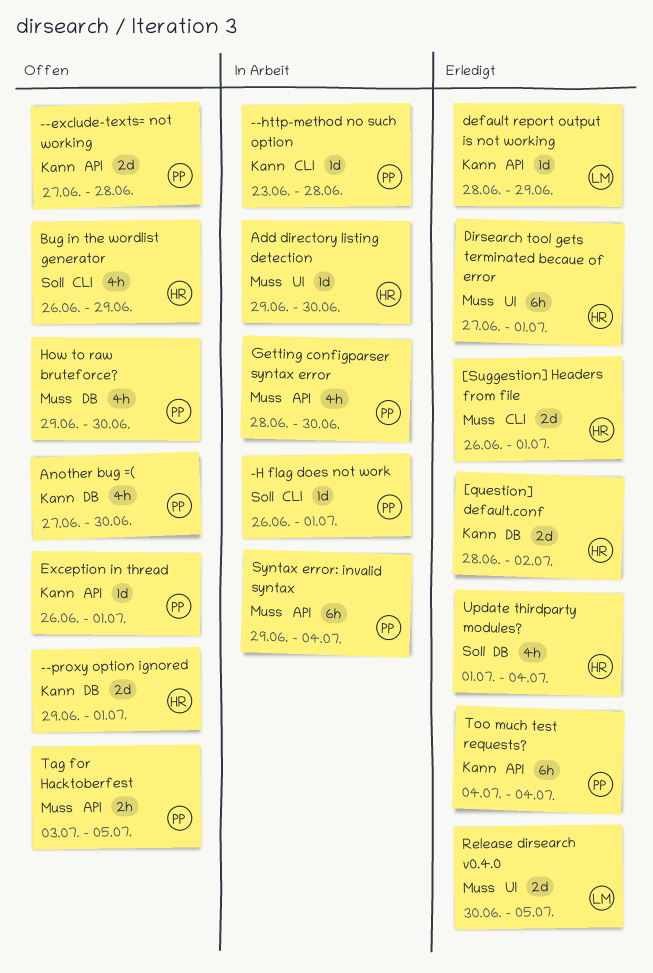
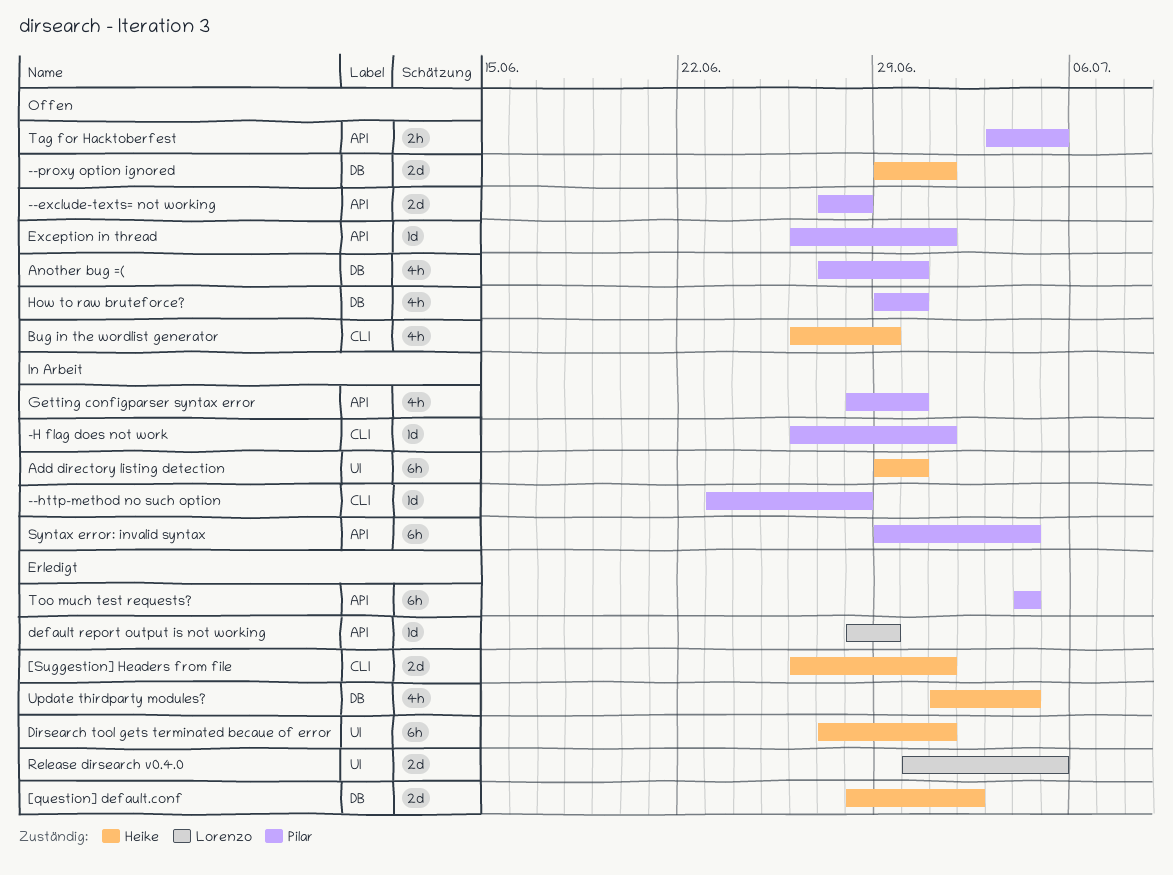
Add directory listing detection, estimate: 1d -> 6h

